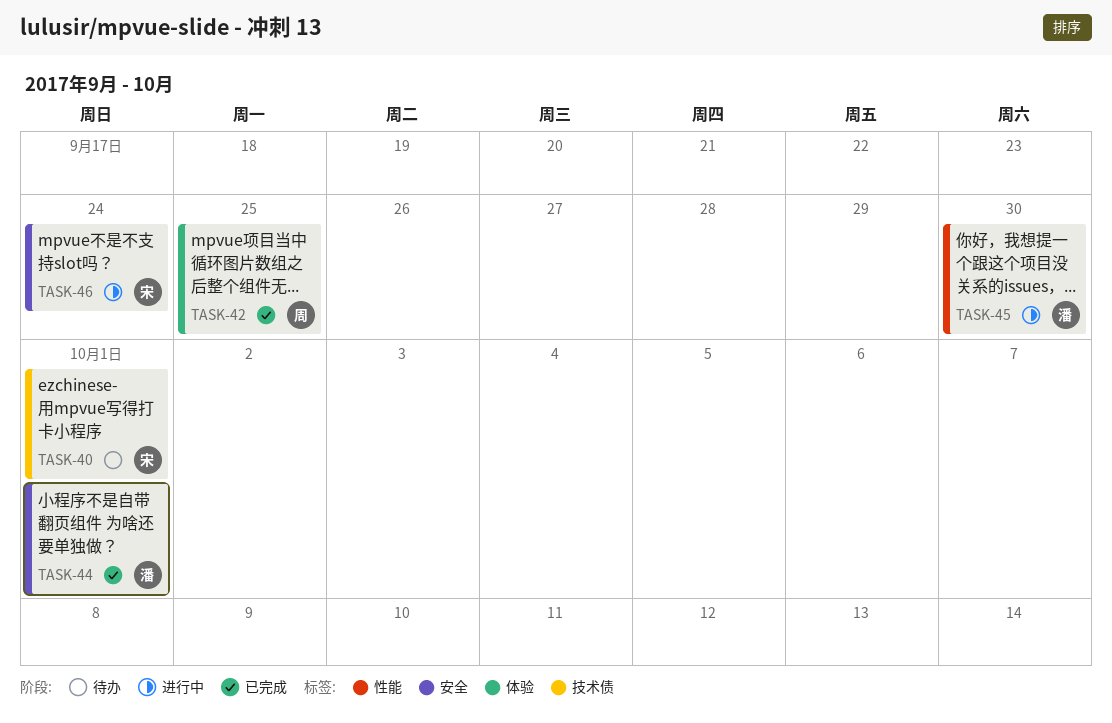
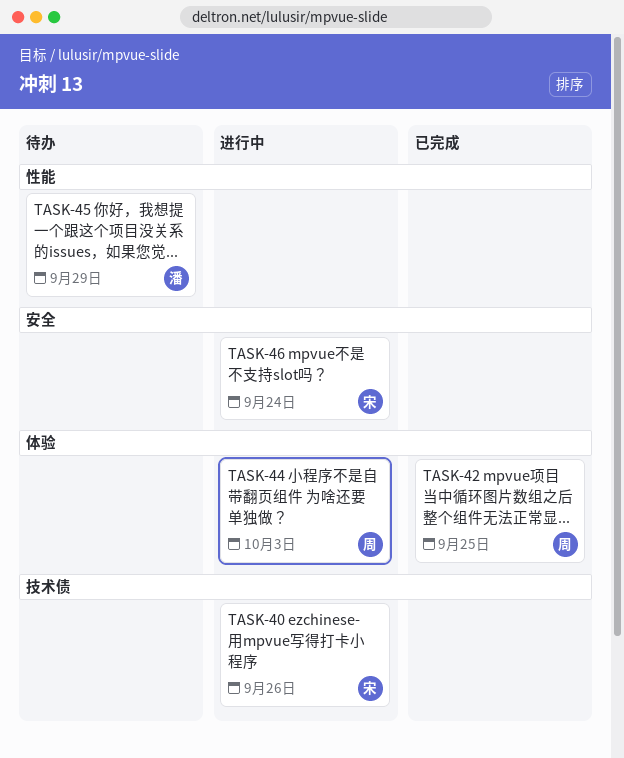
TASK-40, status: 待办 -> 进行中
TASK-40, due: Oct 1 -> Sep 26
TASK-44, status: 已完成 -> 进行中
TASK-44, owner: 潘 -> 周
TASK-44, label: 安全 -> 体验
TASK-44, due: Oct 1 -> Oct 3
TASK-45, status: 进行中 -> 待办
TASK-45, due: Sep 30 -> Sep 29

